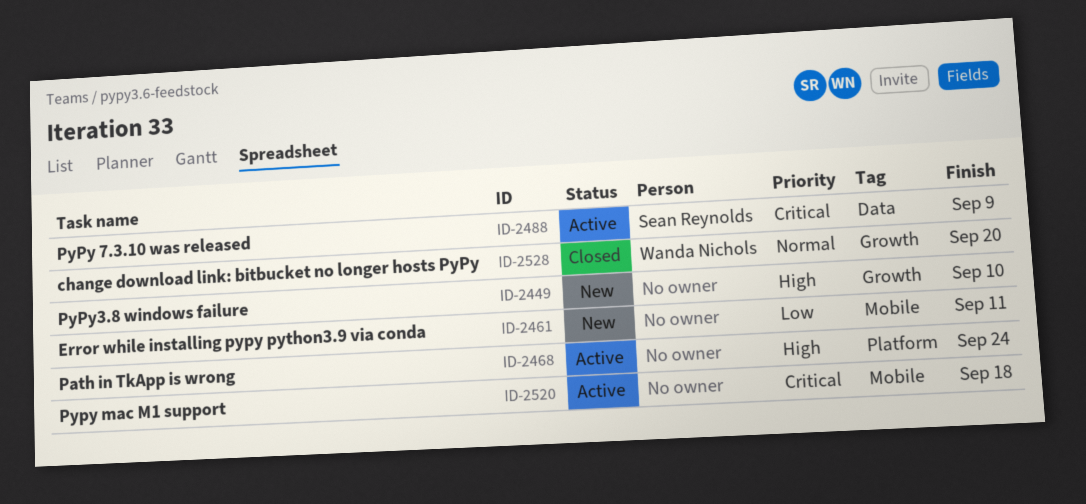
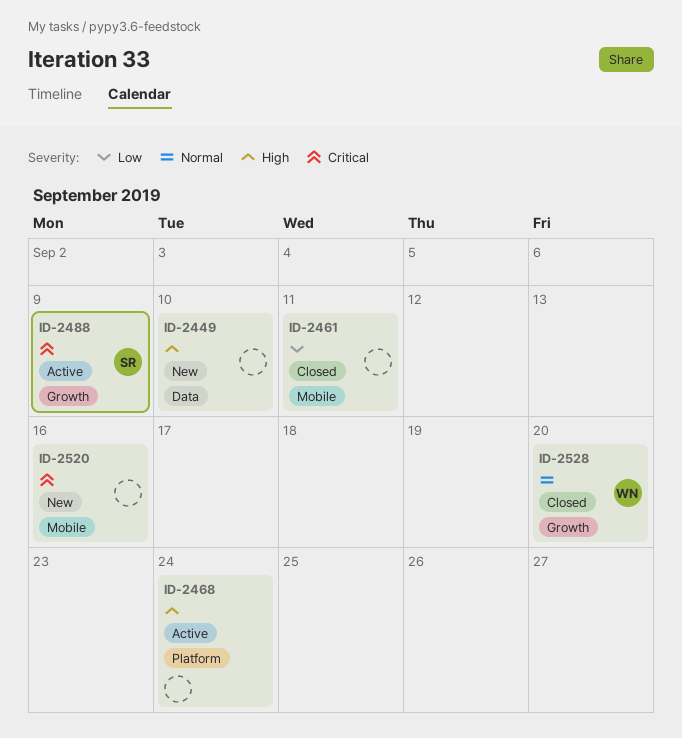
ID-2449, label: Growth -> Data
ID-2461, status: New -> Closed
ID-2488, label: Data -> Growth
ID-2520, status: Active -> New
ID-2520, due: Sep 18 -> Sep 16

